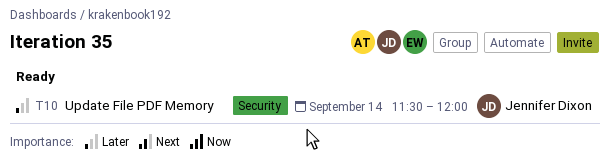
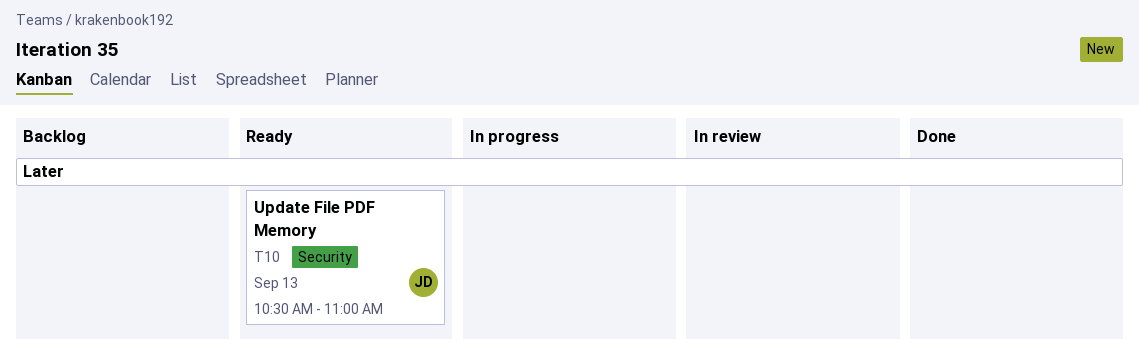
T10, day: Sep 14 -> Sep 13
T10, begins: 11:30 -> 10:30
T10, ends: 12:00 -> 11:00

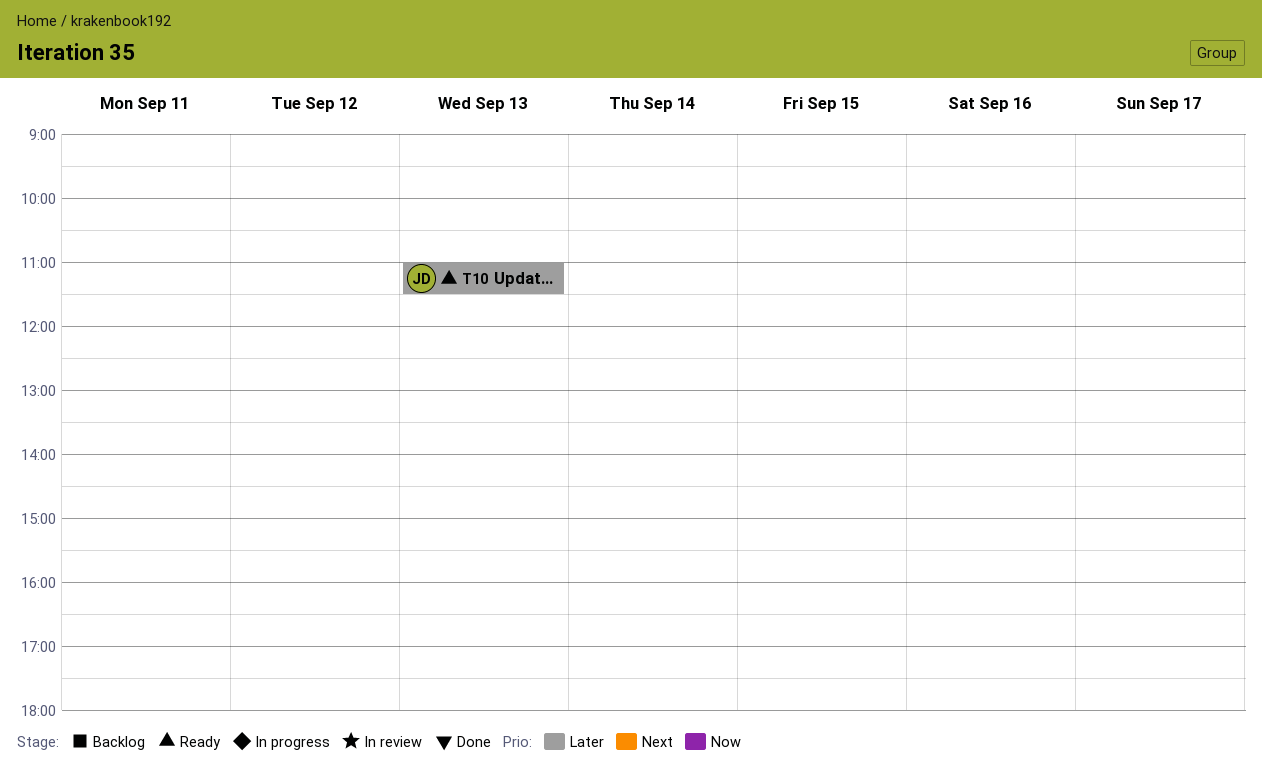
T10, begins: 10:30 -> 11:00
T10, ends: 11:00 -> 11:30

